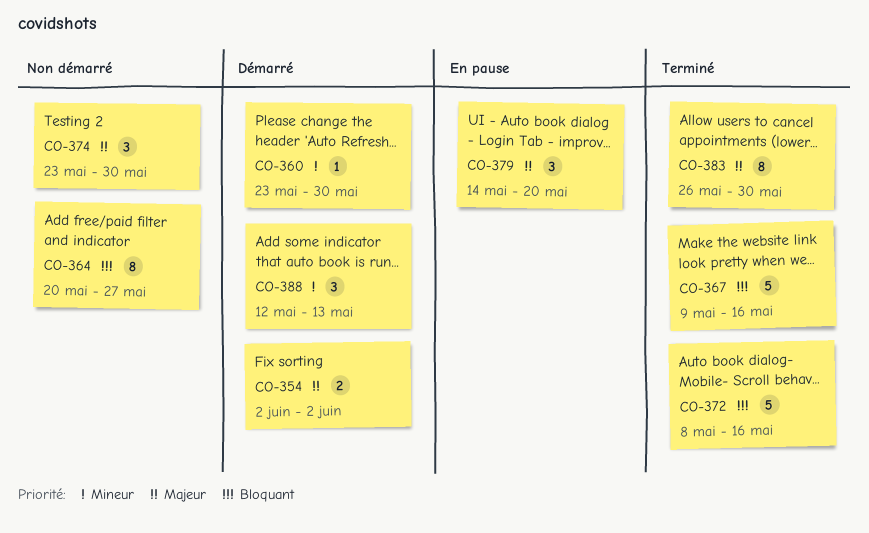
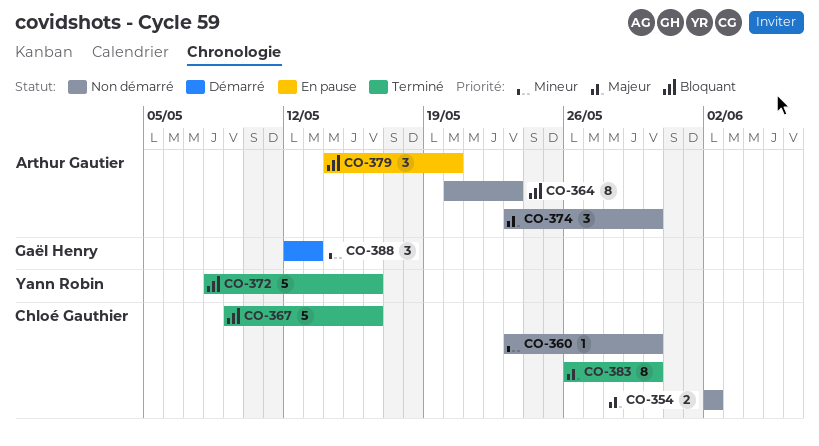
CO-354, status: Démarré -> Non démarré
CO-360, status: Démarré -> Non démarré
CO-364, due: May 27 -> May 23
CO-379, priority: Majeur -> Bloquant

